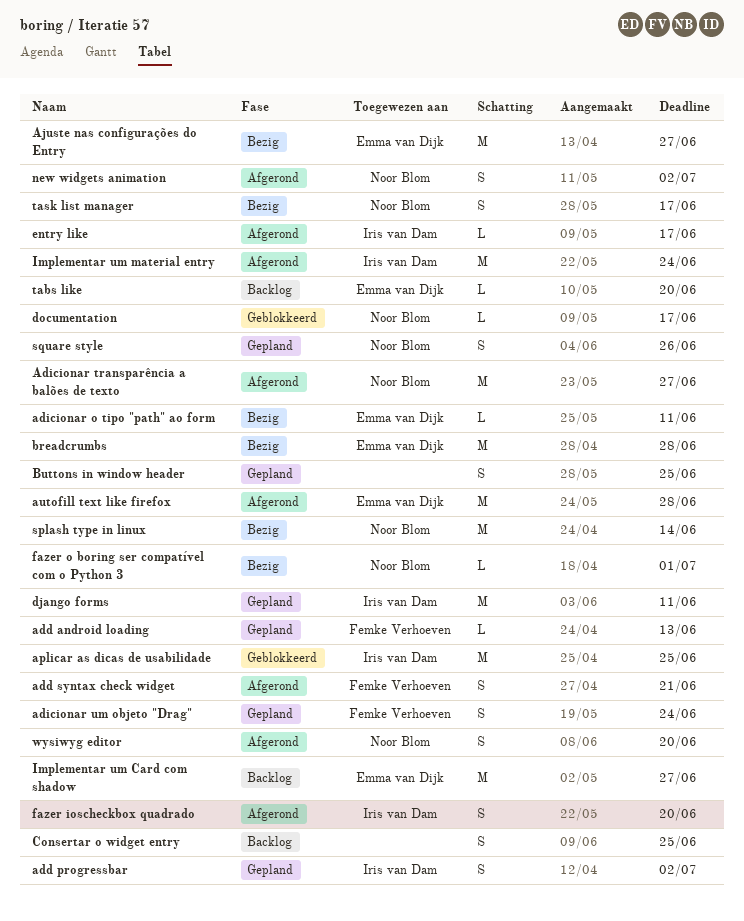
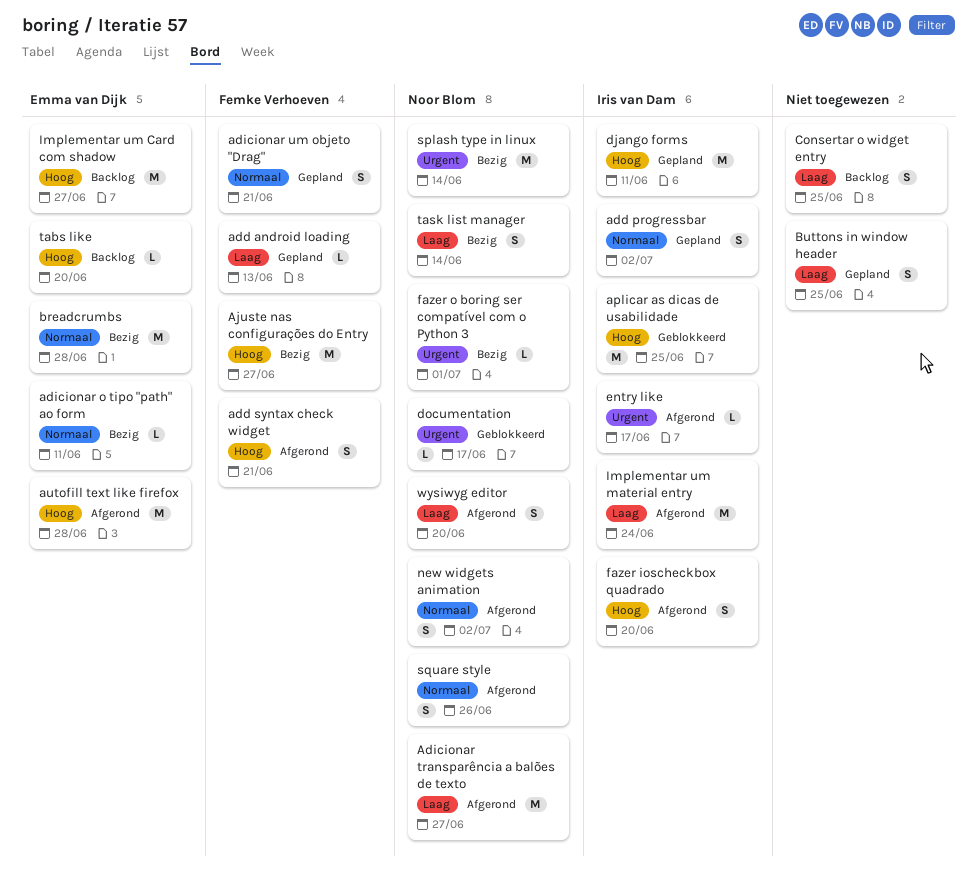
adicionar um objeto "Drag", due: Jun 24 -> Jun 21
Ajuste nas configurações do Entry, owner: Emma van Dijk -> Femke Verhoeven
square style, status: Gepland -> Afgerond
task list manager, due: Jun 17 -> Jun 14

